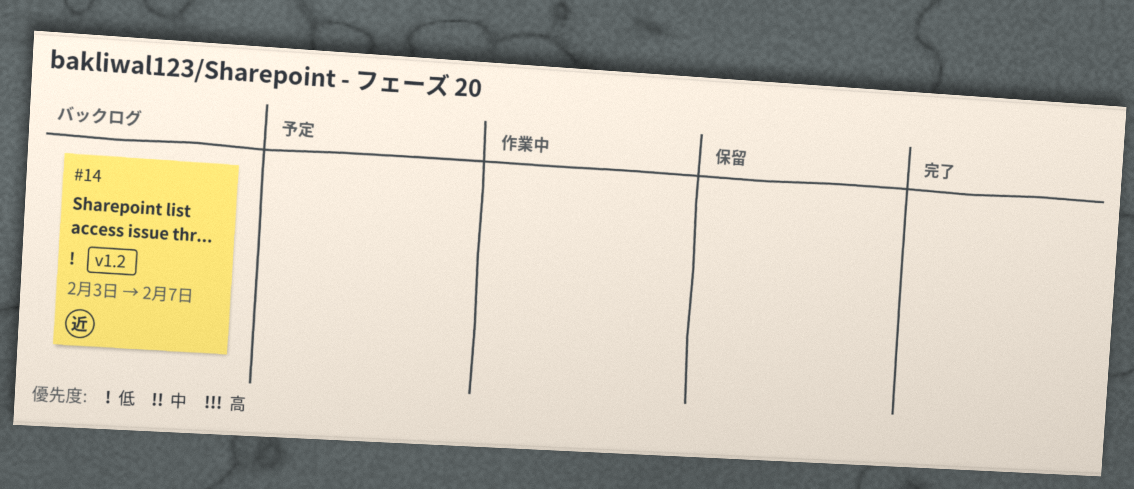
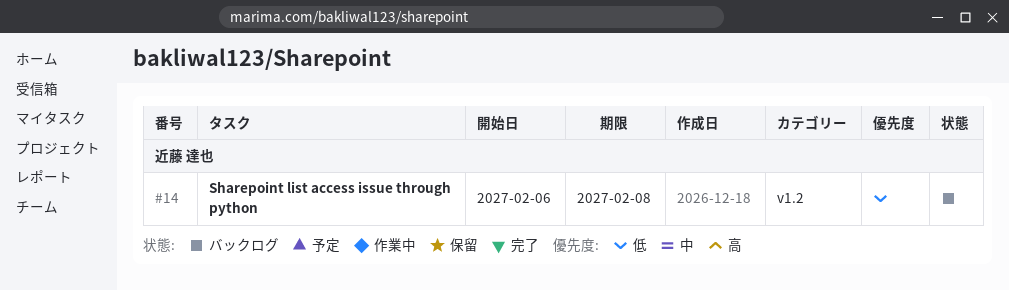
#14, start: Feb 3 -> Feb 6
#14, due: Feb 7 -> Feb 8

